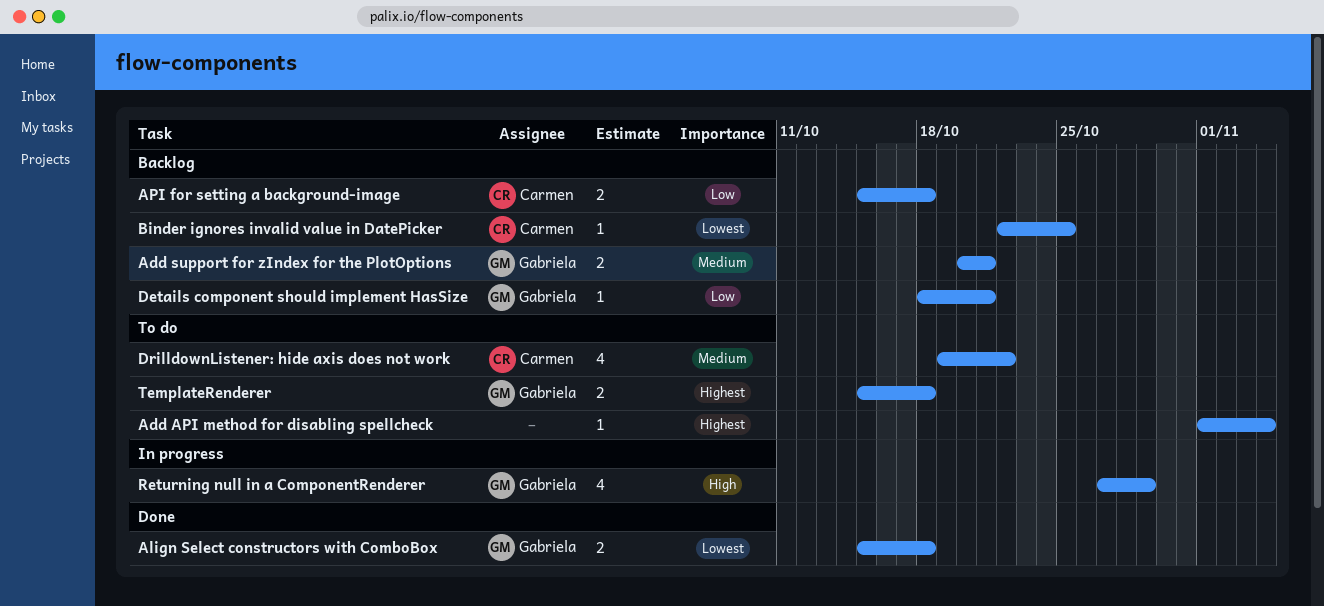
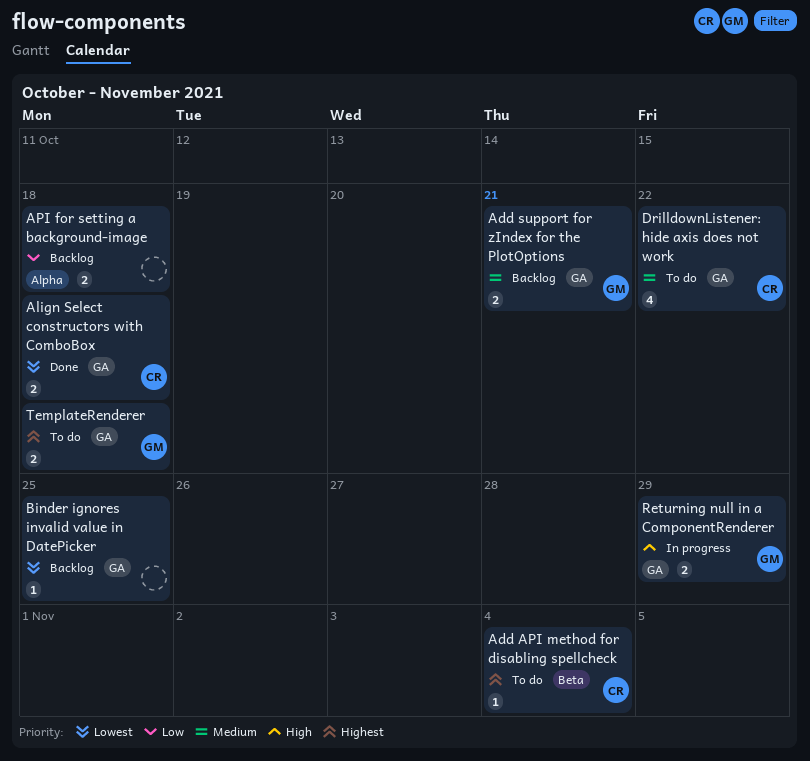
Add API method for disabling spellcheck, owner: none -> Carmen
Align Select constructors with ComboBox, owner: Gabriela -> Carmen
API for setting a background-image, owner: Carmen -> none
Binder ignores invalid value in DatePicker, owner: Carmen -> none
Details component should implement HasSize: present -> none
Returning null in a ComponentRenderer, estimate: 4 -> 2

